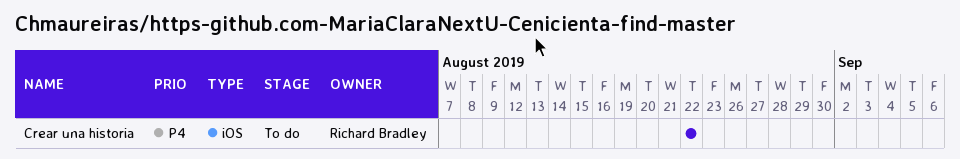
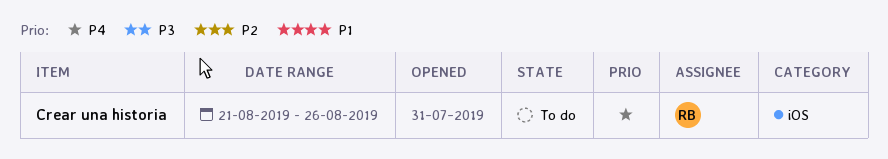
Crear una historia, start: Aug 22 -> Aug 21
Crear una historia, due: Aug 22 -> Aug 26

